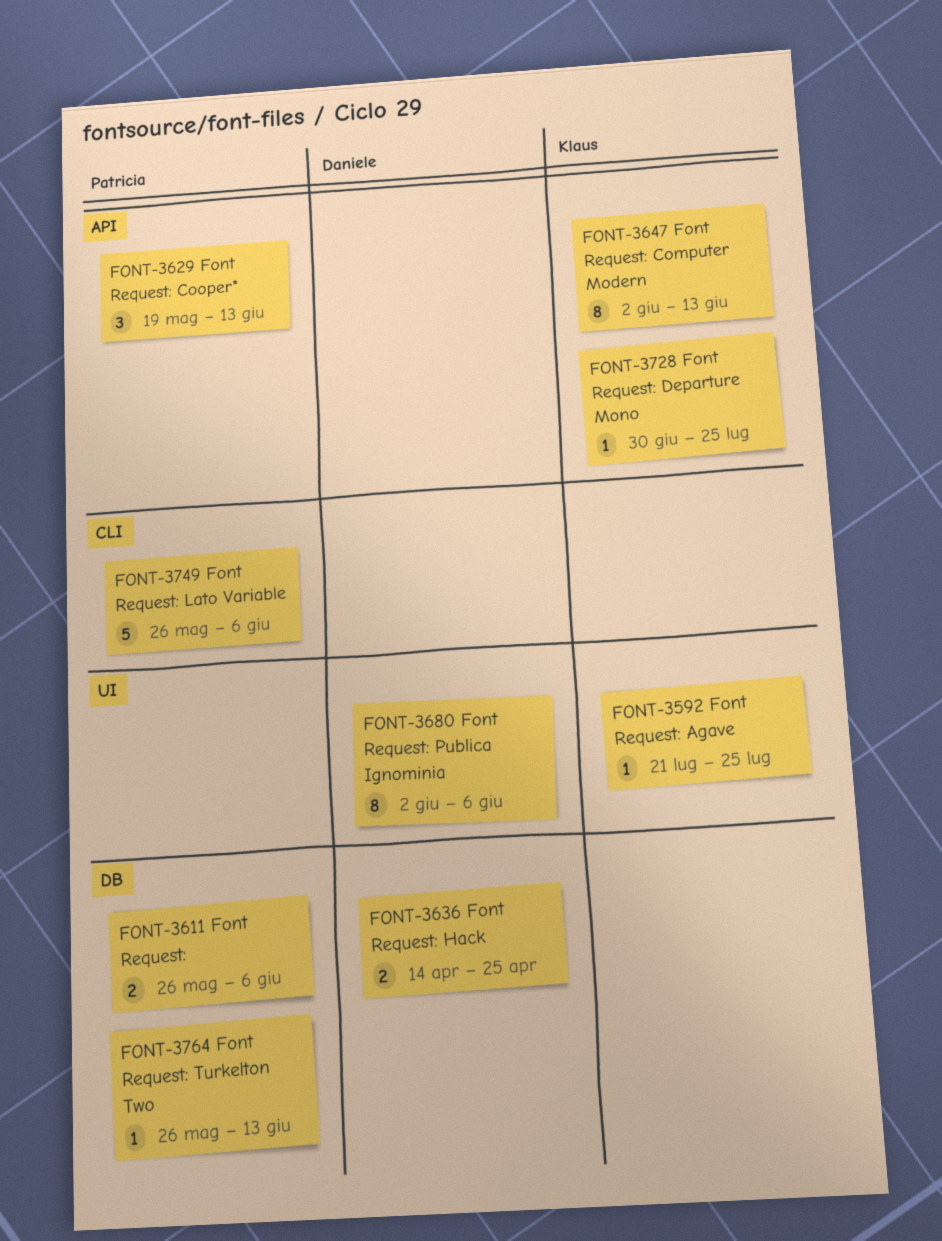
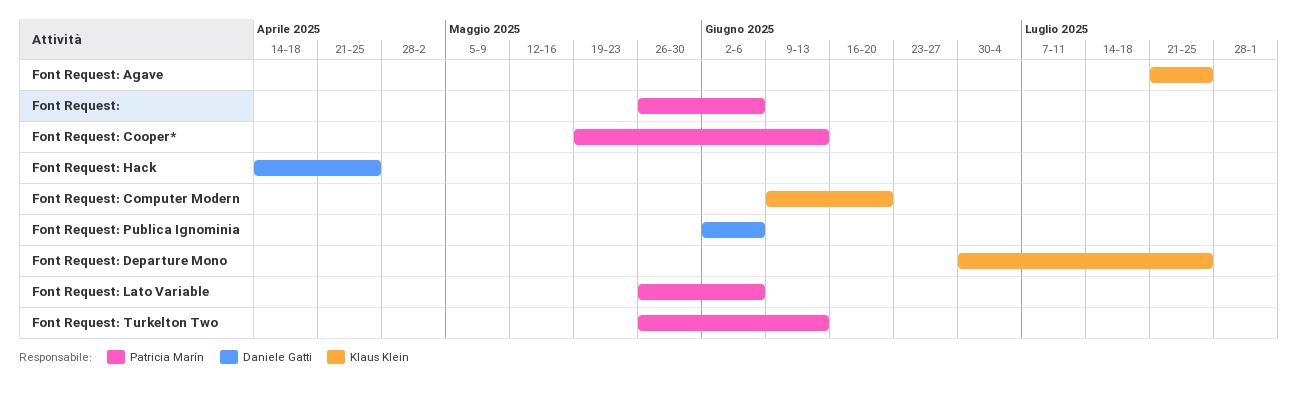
Font Request: Computer Modern, start: Jun 2 -> Jun 9
Font Request: Computer Modern, due: Jun 13 -> Jun 20

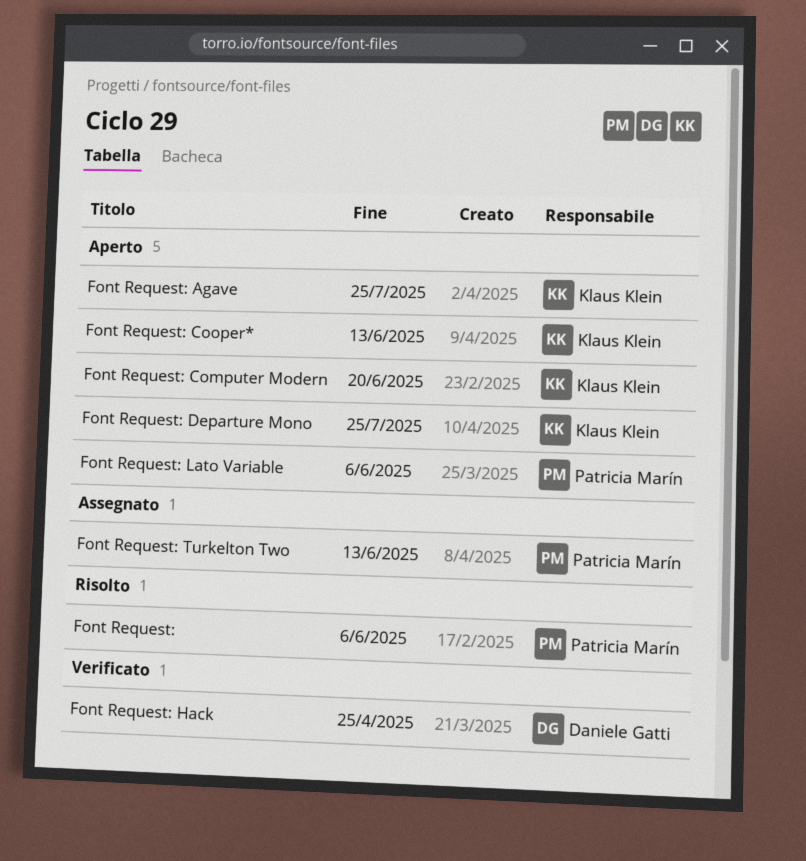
Font Request: Cooper*, owner: Patricia Marín -> Klaus Klein
Font Request: Publica Ignominia: present -> none

